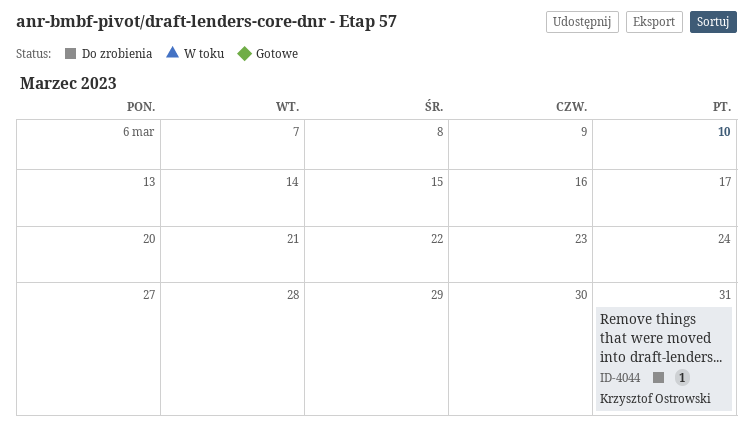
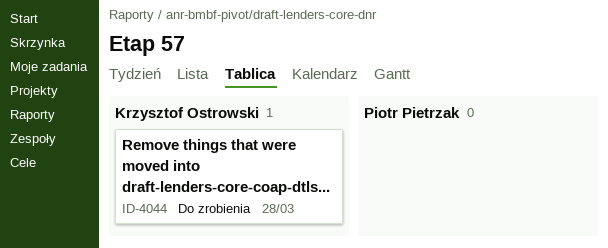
ID-4044, due: Mar 31 -> Mar 28

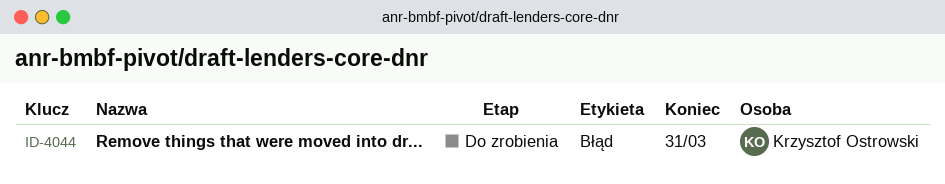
ID-4044, due: Mar 28 -> Mar 31

